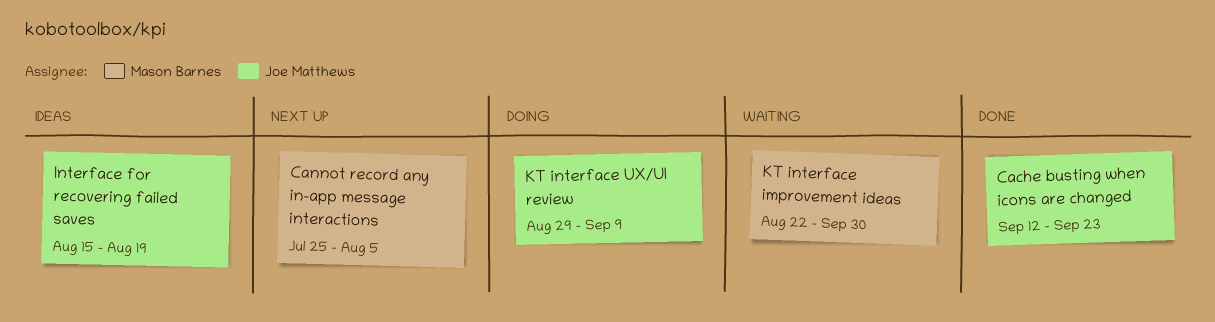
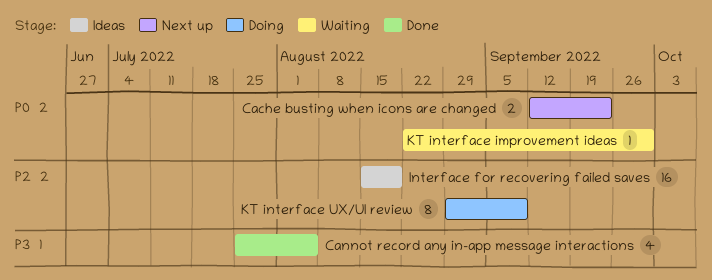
Cache busting when icons are changed, status: Done -> Next up
Cannot record any in-app message interactions, status: Next up -> Done

